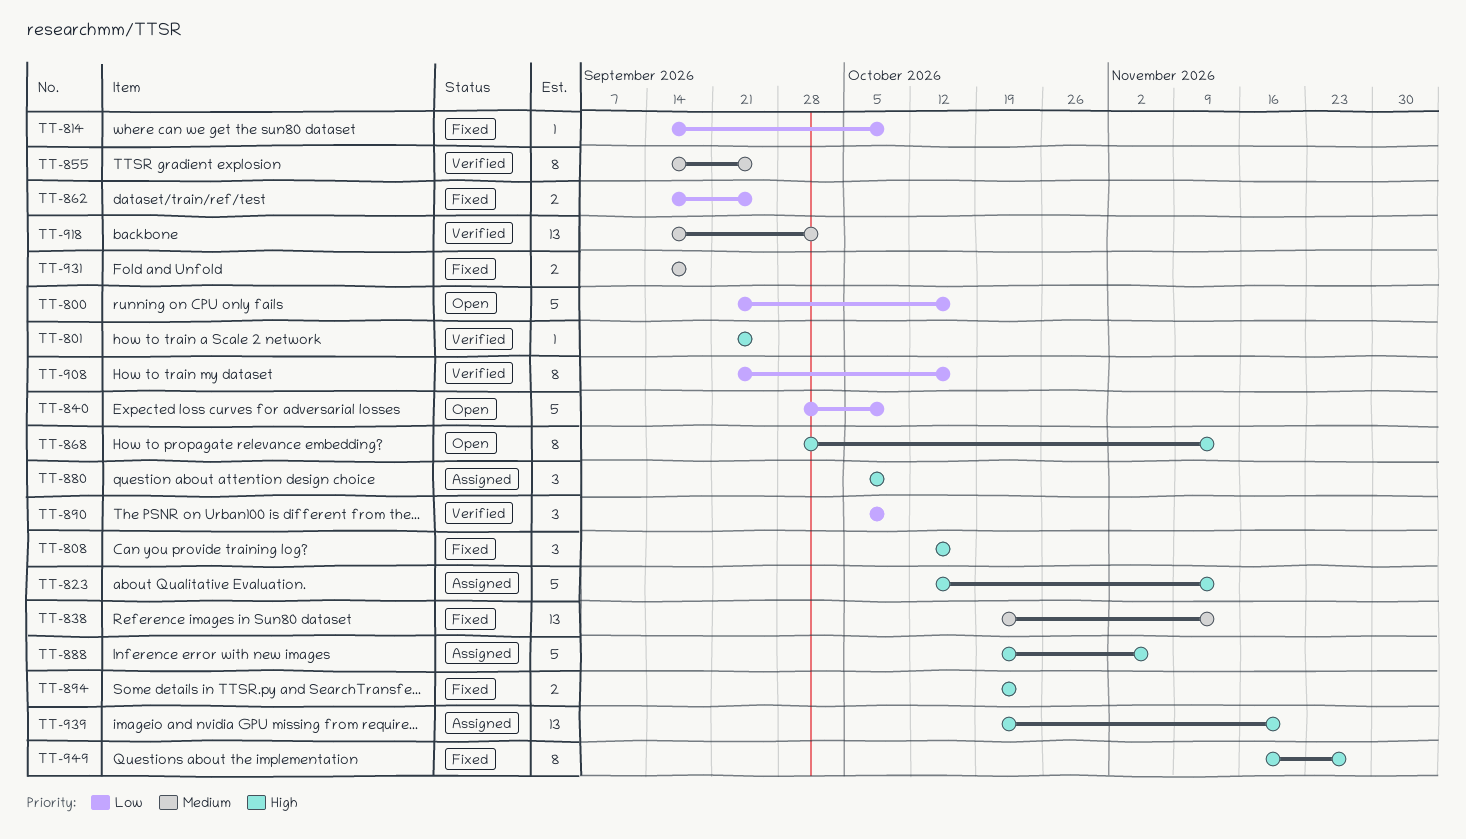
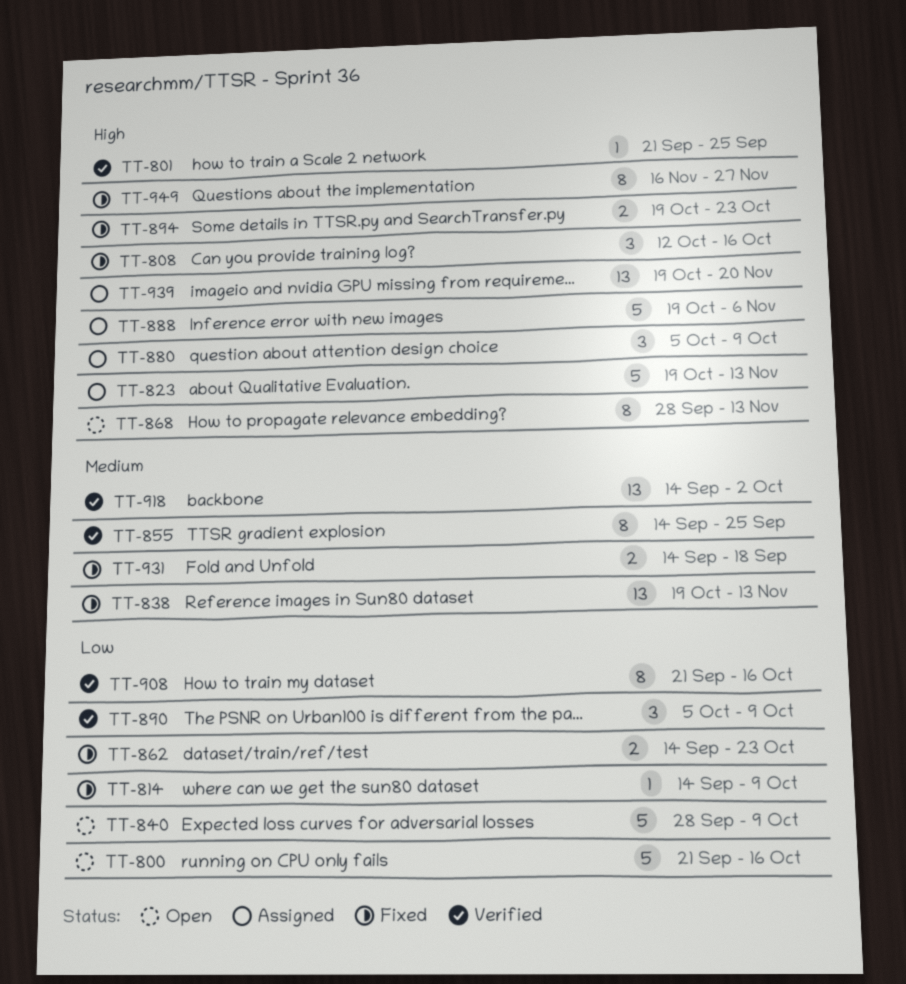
TT-823, start: Oct 12 -> Oct 19
TT-862, due: Sep 25 -> Oct 23

